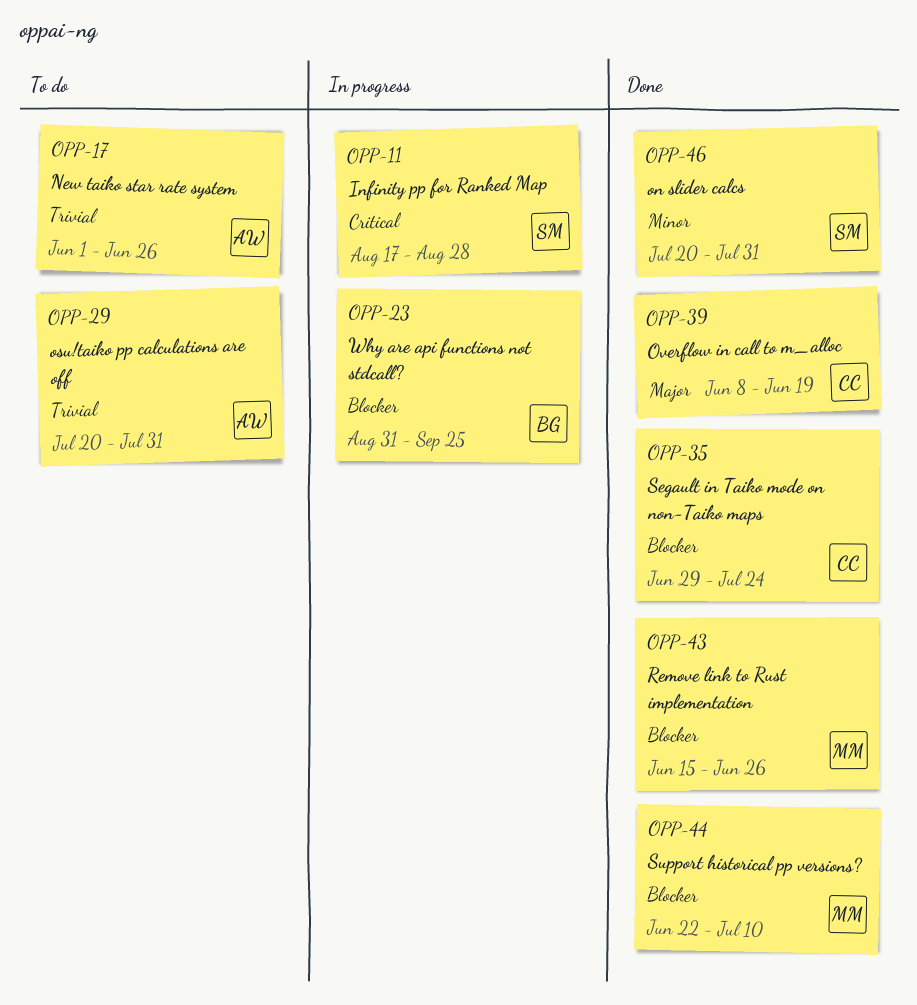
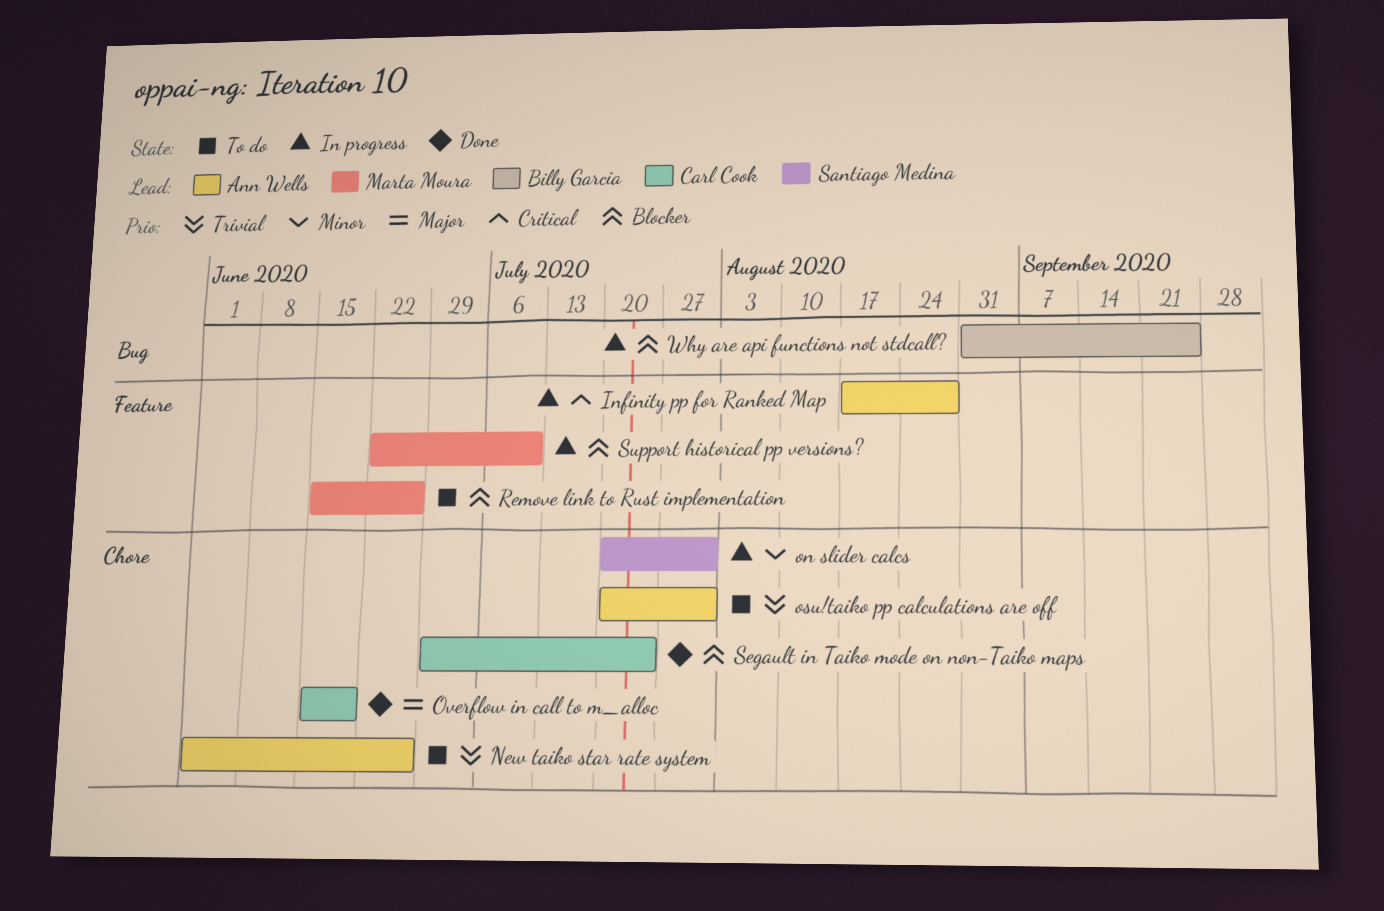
Infinity pp for Ranked Map, owner: Santiago Medina -> Ann Wells
on slider calcs, status: Done -> In progress
Overflow in call to m_alloc, start: Jun 8 -> Jun 15
Remove link to Rust implementation, status: Done -> To do
Support historical pp versions?, status: Done -> In progress

